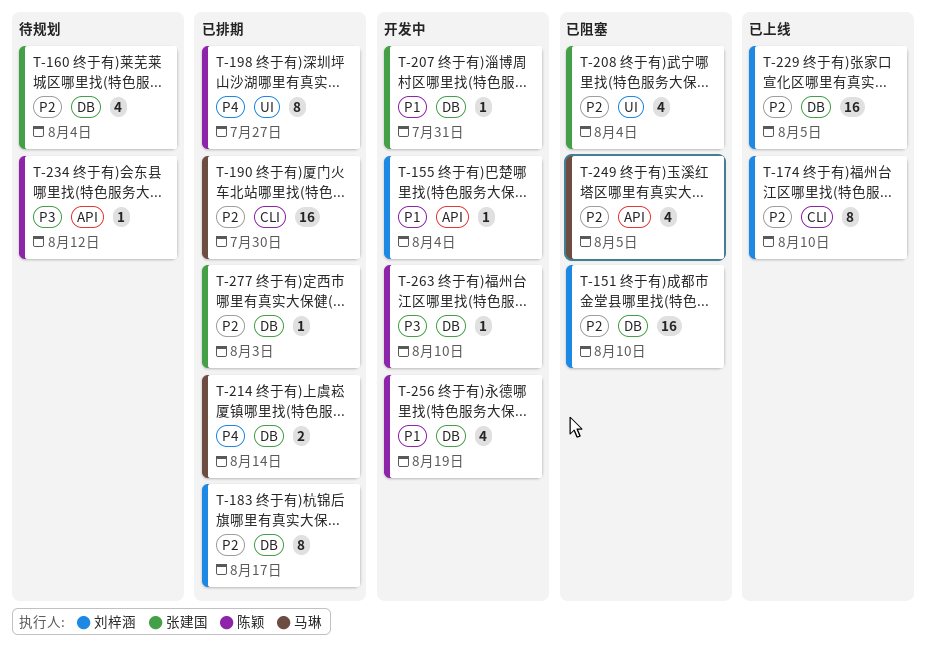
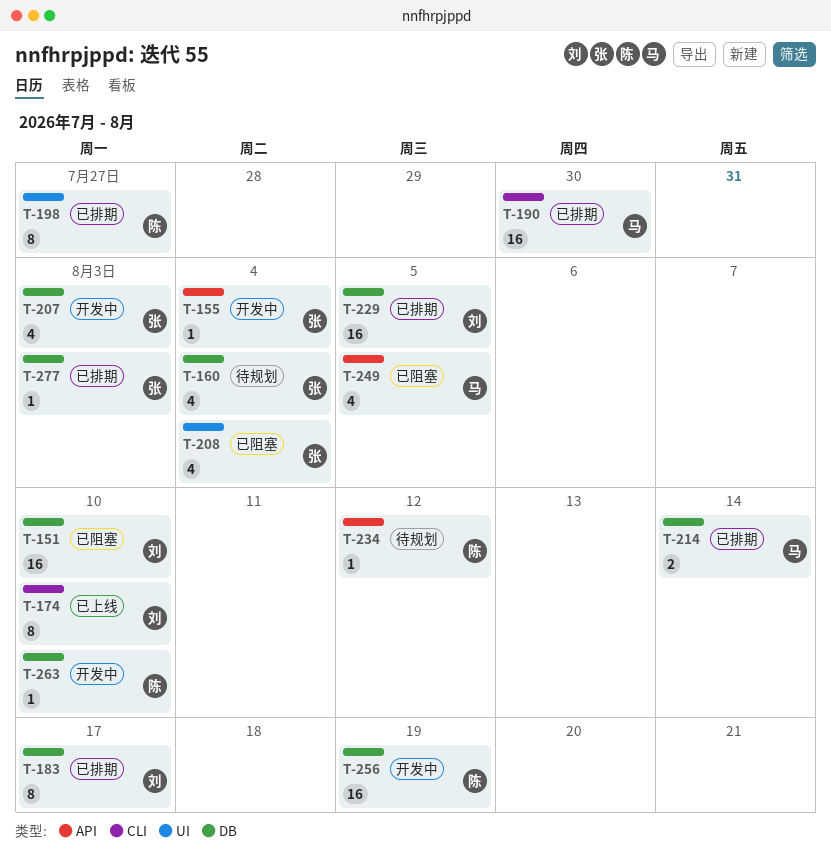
T-155, owner: 刘梓涵 -> 张建国
T-207, estimate: 1 -> 4
T-207, due: Jul 31 -> Aug 3
T-229, status: 已上线 -> 已排期
T-256, estimate: 4 -> 16

